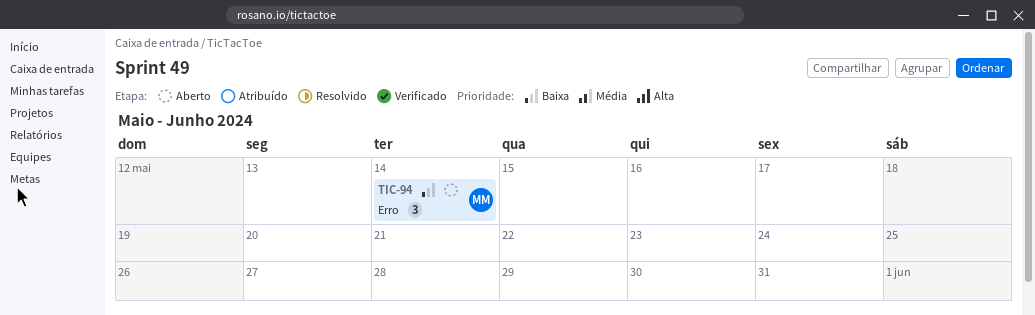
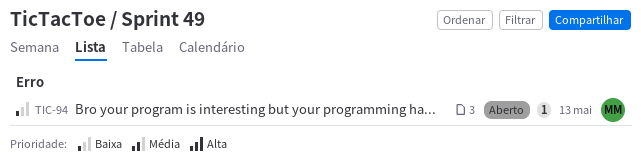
TIC-94, estimate: 3 -> 1
TIC-94, due: May 14 -> May 13

